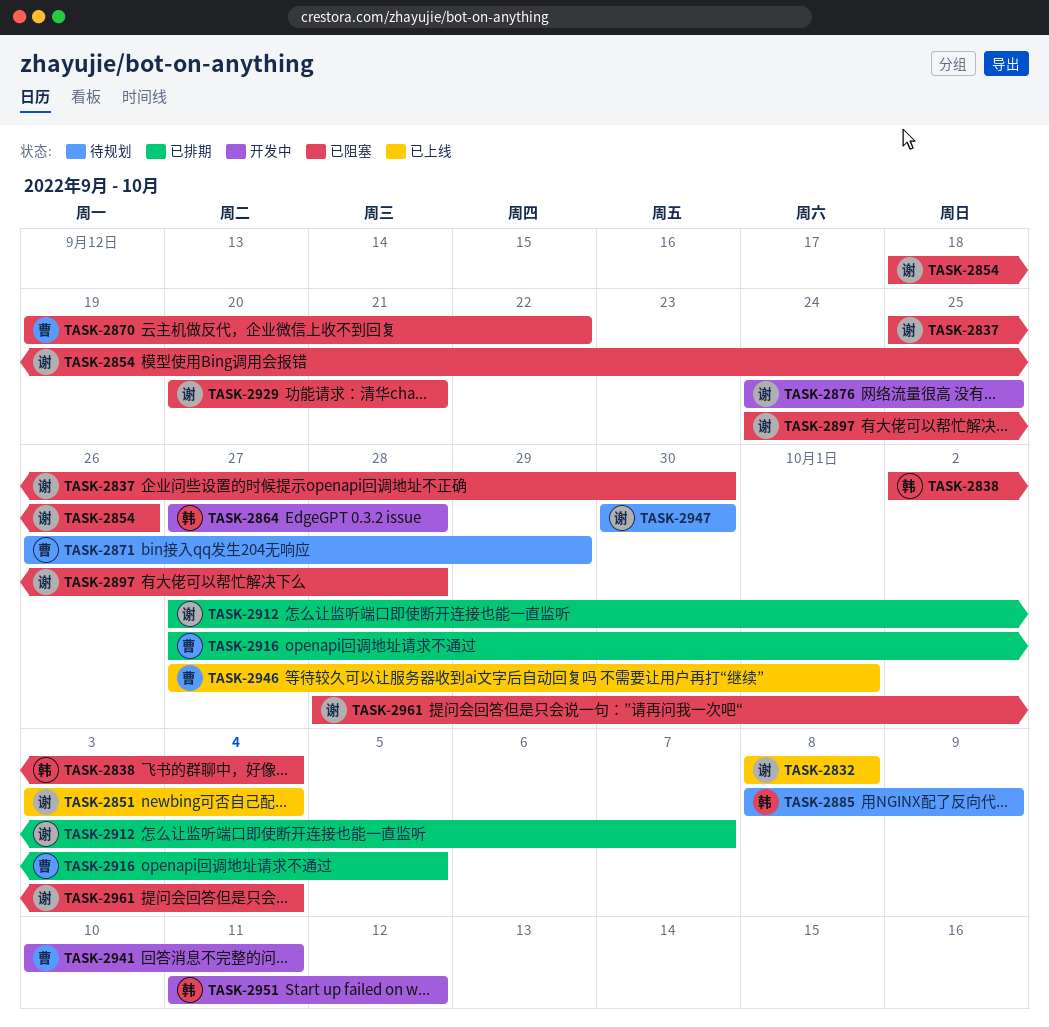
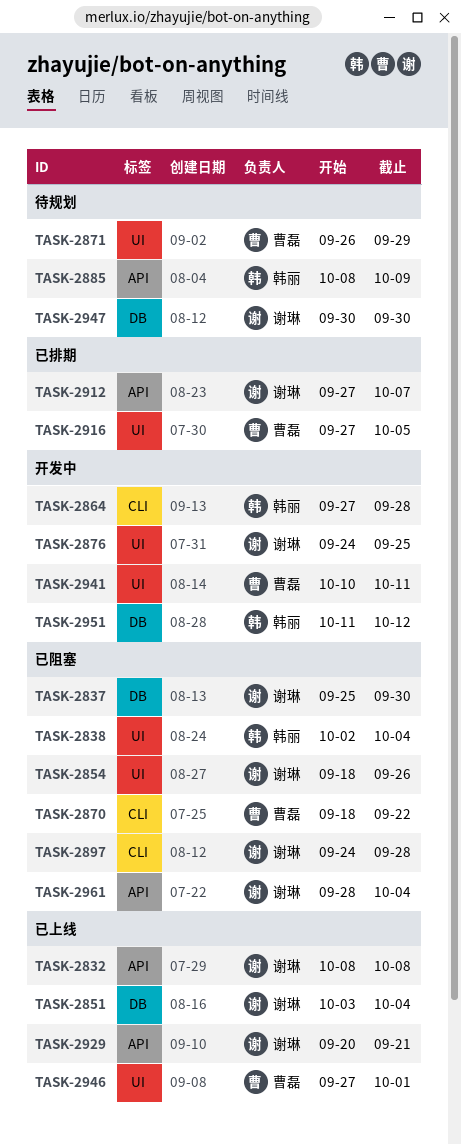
TASK-2870, start: Sep 19 -> Sep 18
TASK-2929, status: 已阻塞 -> 已上线

